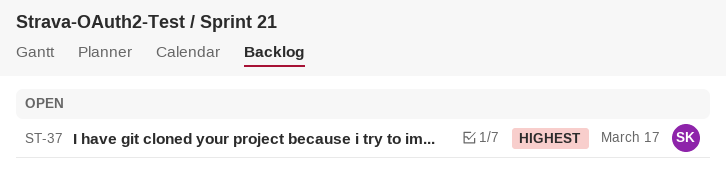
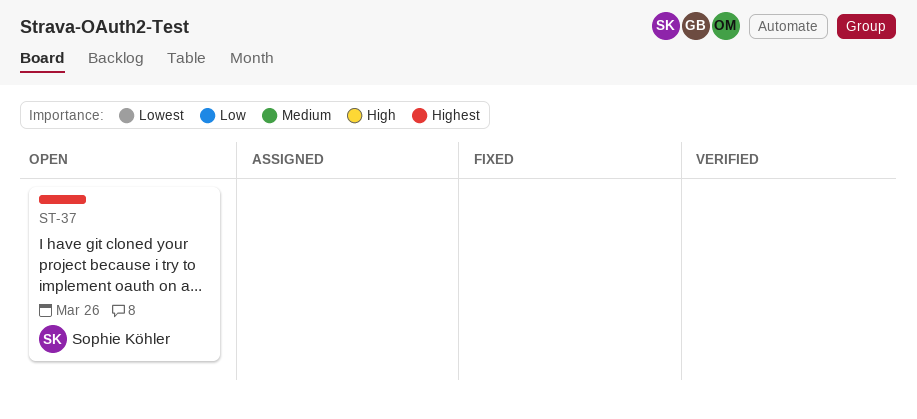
ST-37, due: Mar 17 -> Mar 26

